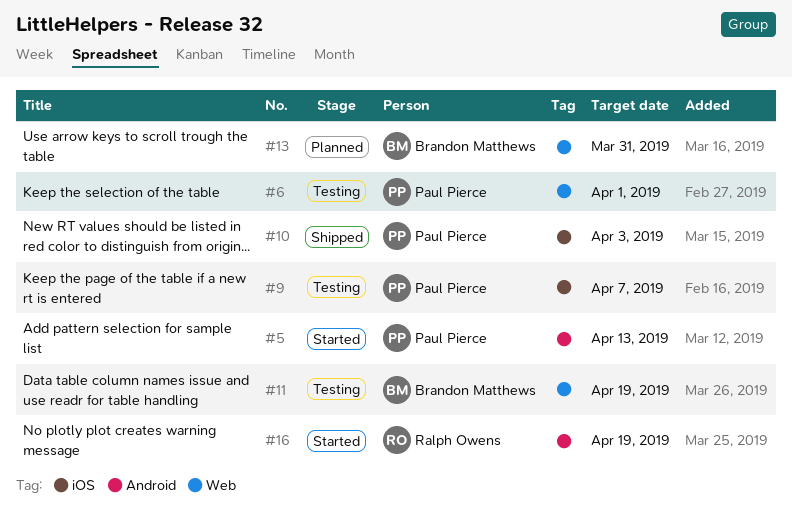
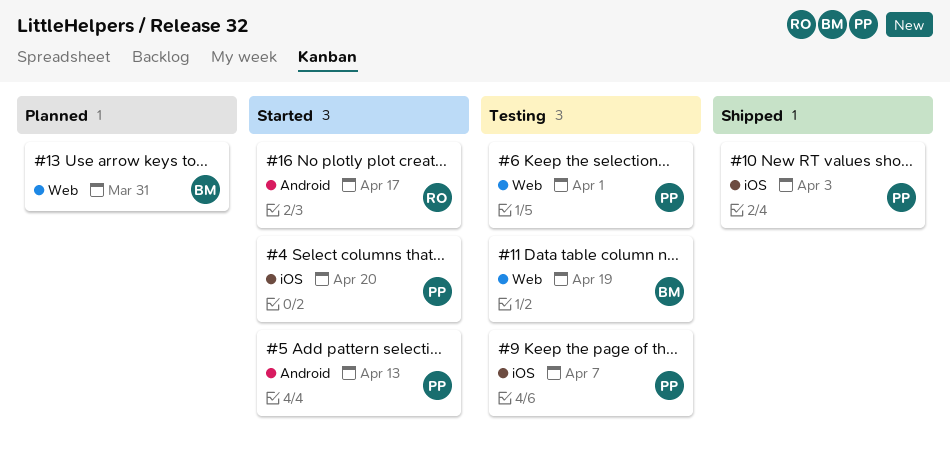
#4: none -> present
#16, due: Apr 19 -> Apr 17

